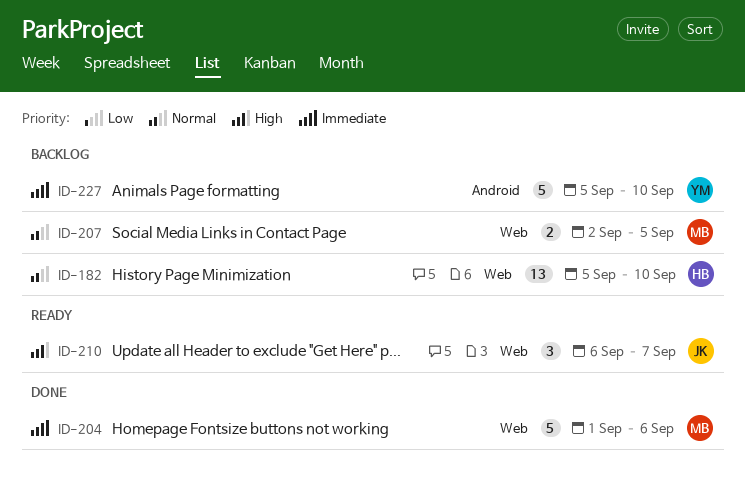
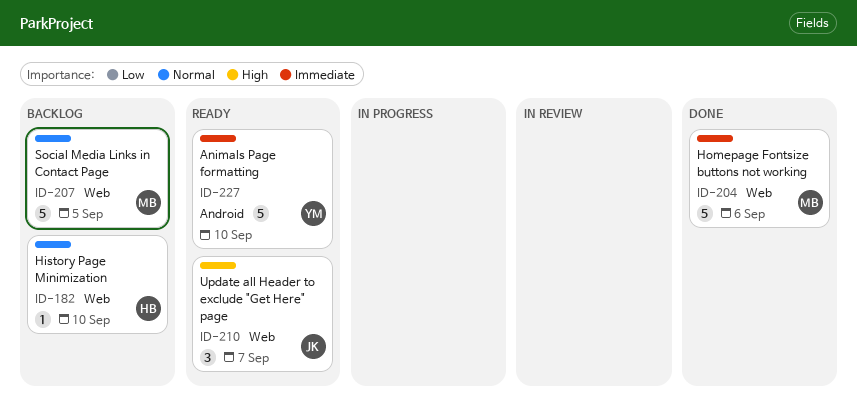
ID-182, estimate: 13 -> 1
ID-207, estimate: 2 -> 5
ID-227, status: Backlog -> Ready

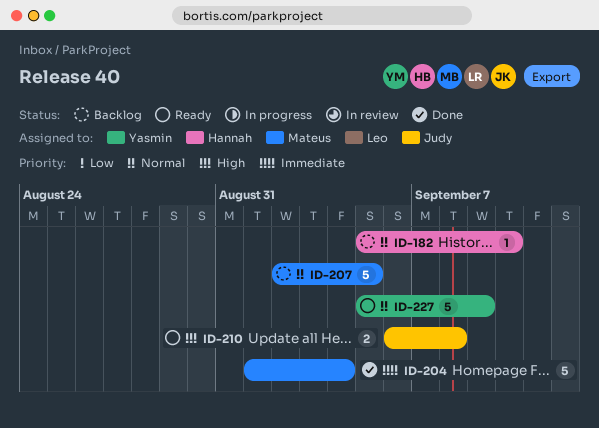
ID-204, due: Sep 6 -> Sep 4
ID-210, estimate: 3 -> 2
ID-210, due: Sep 7 -> Sep 8
ID-227, priority: Immediate -> Normal
ID-227, due: Sep 10 -> Sep 9

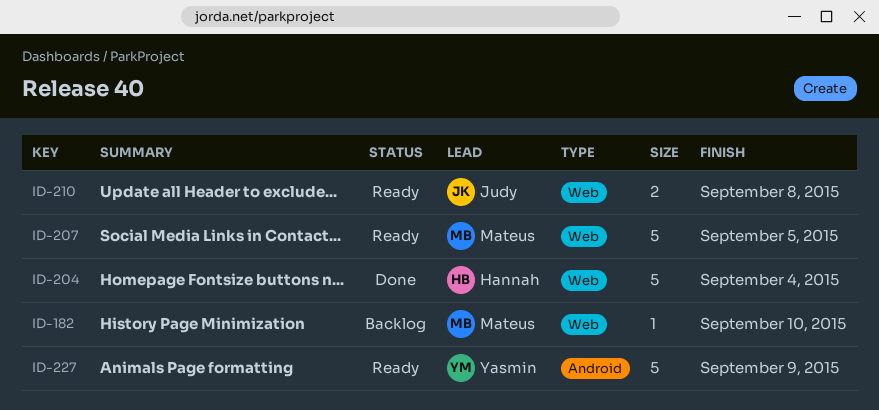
ID-182, owner: Hannah -> Mateus
ID-204, owner: Mateus -> Hannah
ID-207, status: Backlog -> Ready

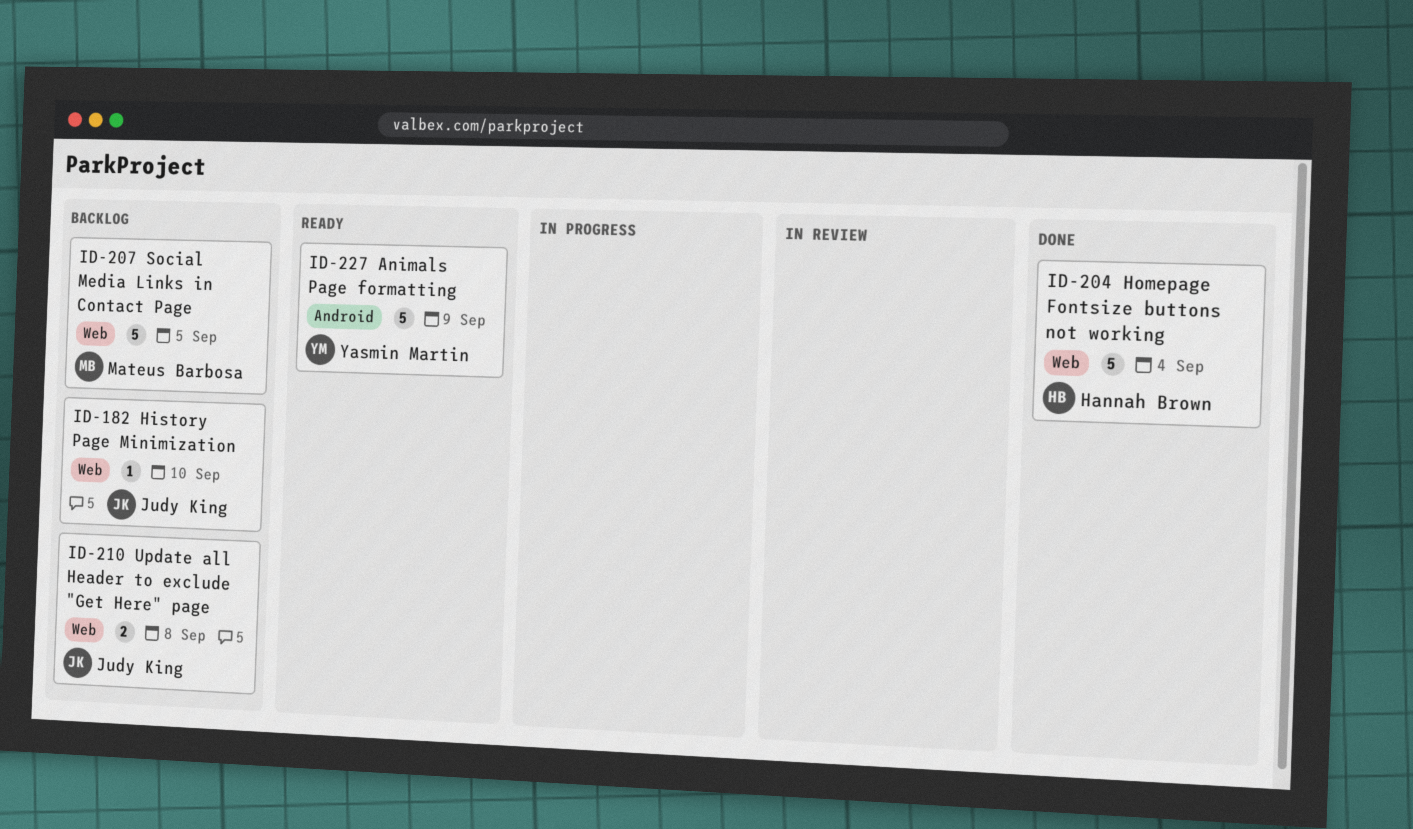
ID-182, owner: Mateus Barbosa -> Judy King
ID-207, status: Ready -> Backlog
ID-210, status: Ready -> Backlog

